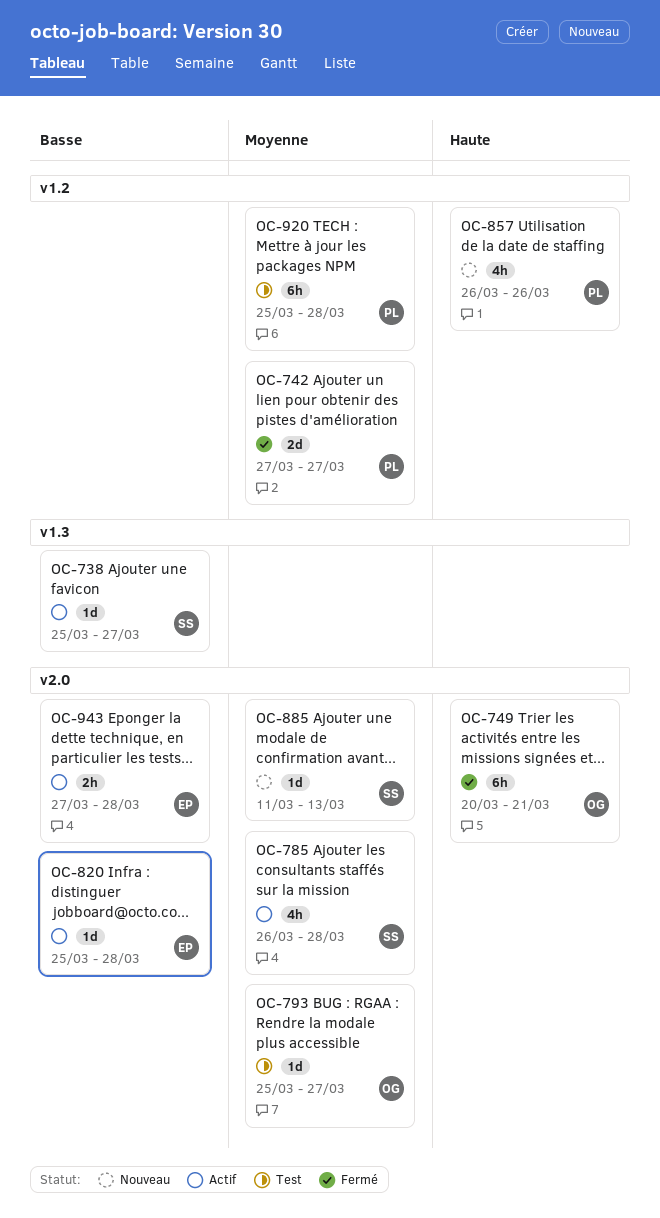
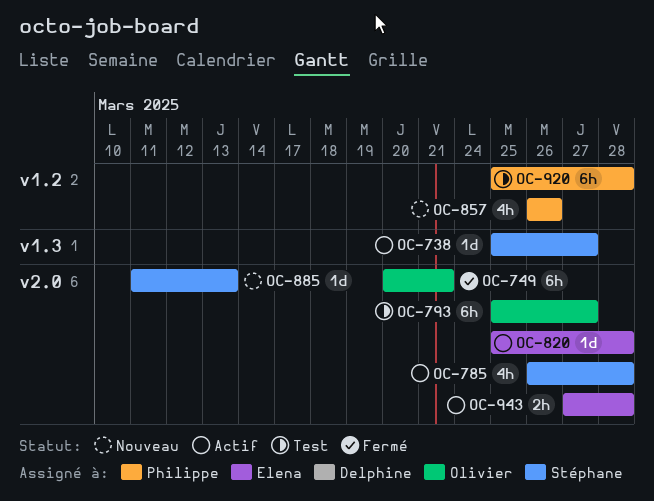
OC-742: present -> none
OC-793, estimate: 1d -> 6h

